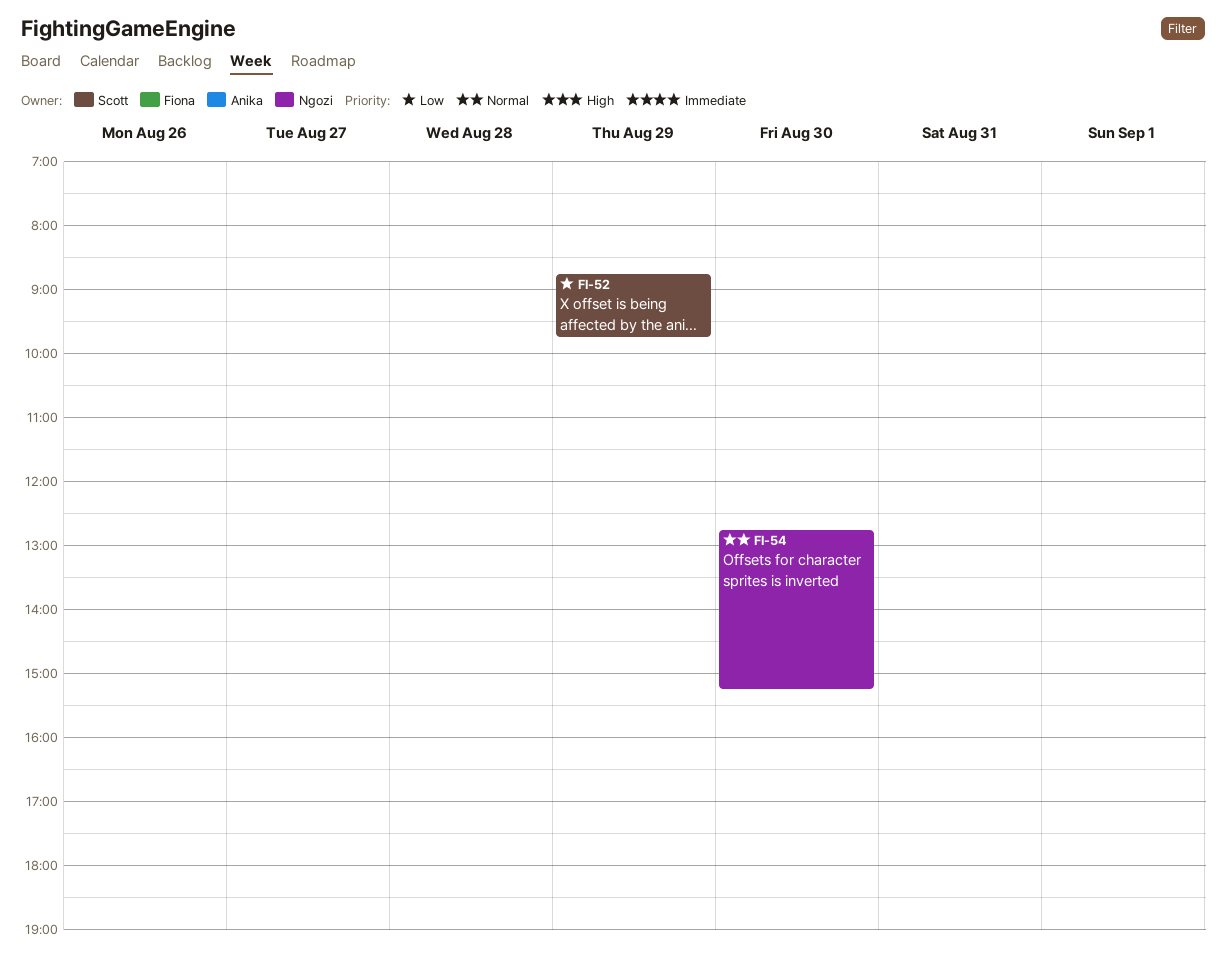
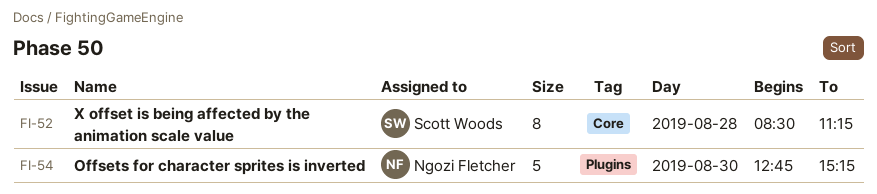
FI-52, day: Aug 29 -> Aug 28
FI-52, begins: 08:45 -> 08:30
FI-52, ends: 09:45 -> 11:15

